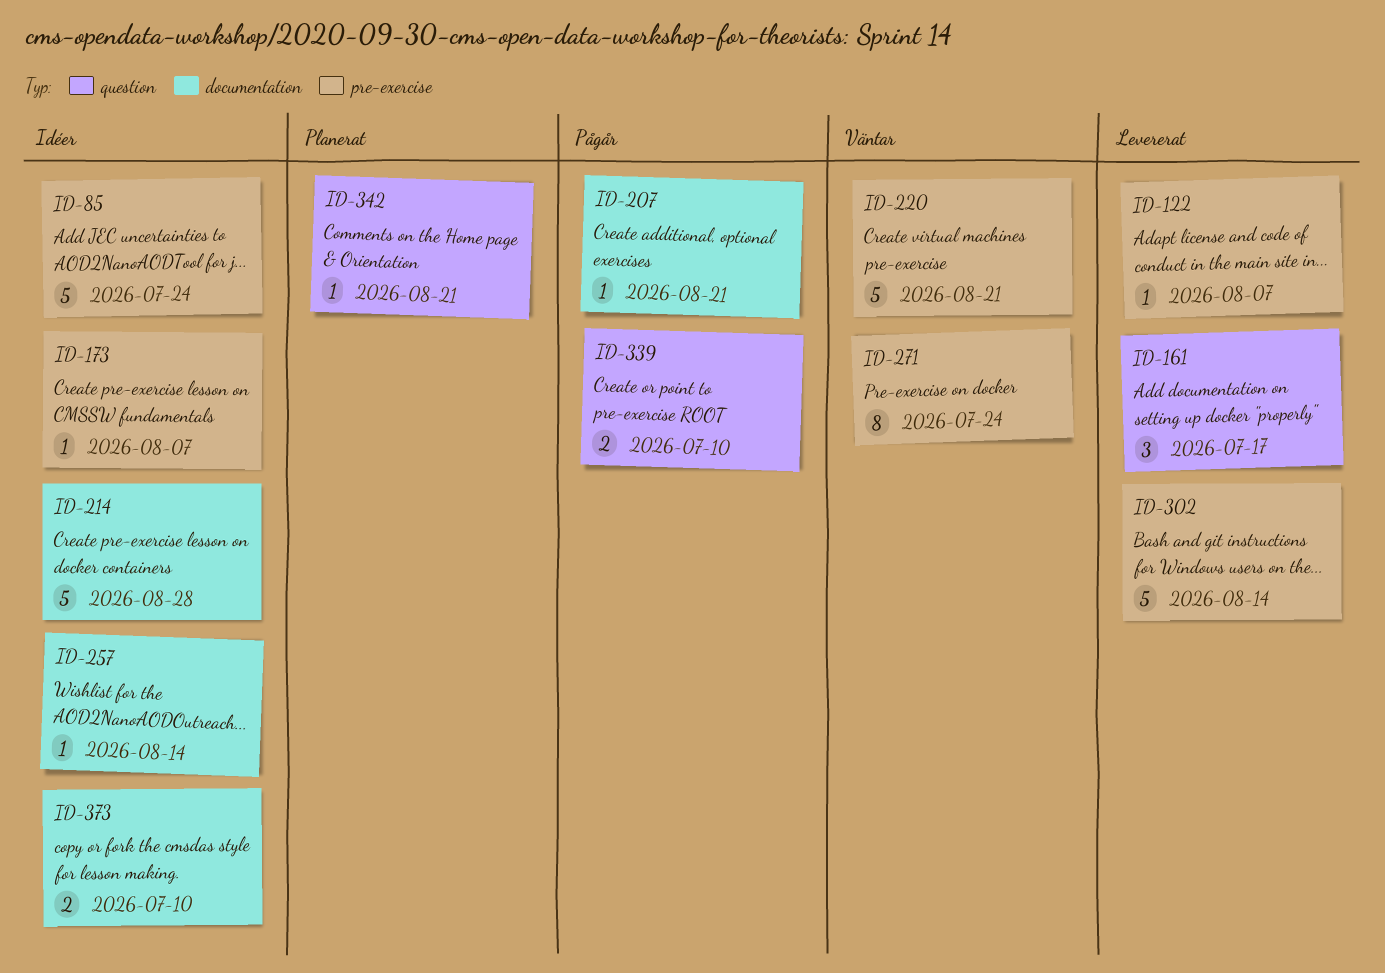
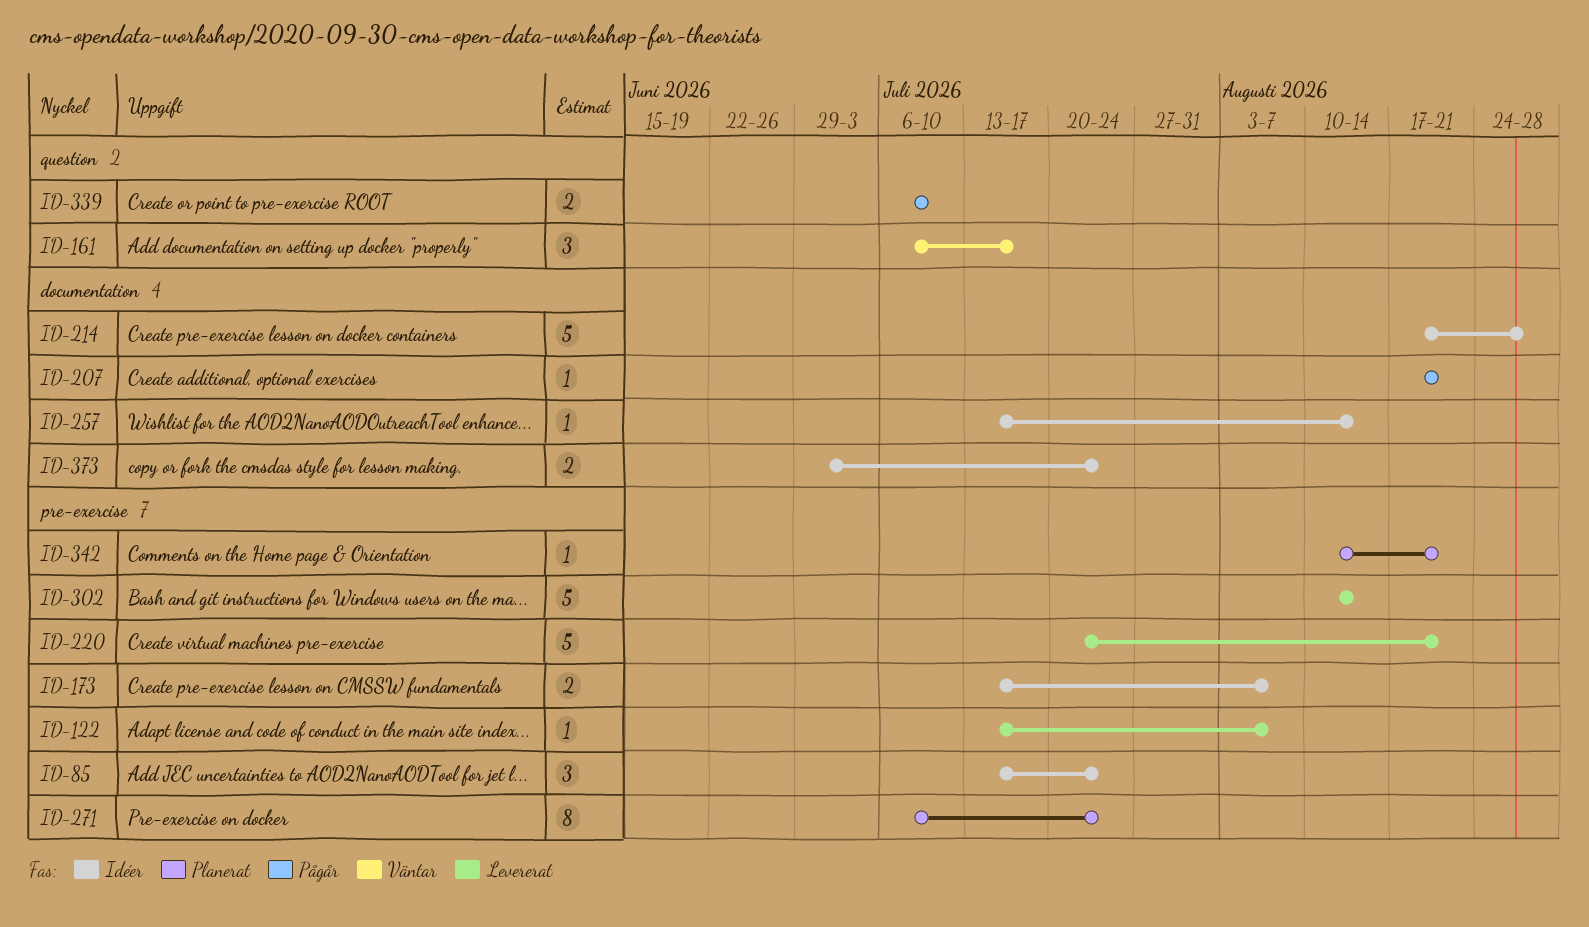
ID-85, estimate: 5 -> 3
ID-161, status: Levererat -> Väntar
ID-173, estimate: 1 -> 2
ID-220, status: Väntar -> Levererat
ID-271, status: Väntar -> Planerat
ID-342, label: question -> pre-exercise
ID-373, due: Jul 10 -> Jul 24

